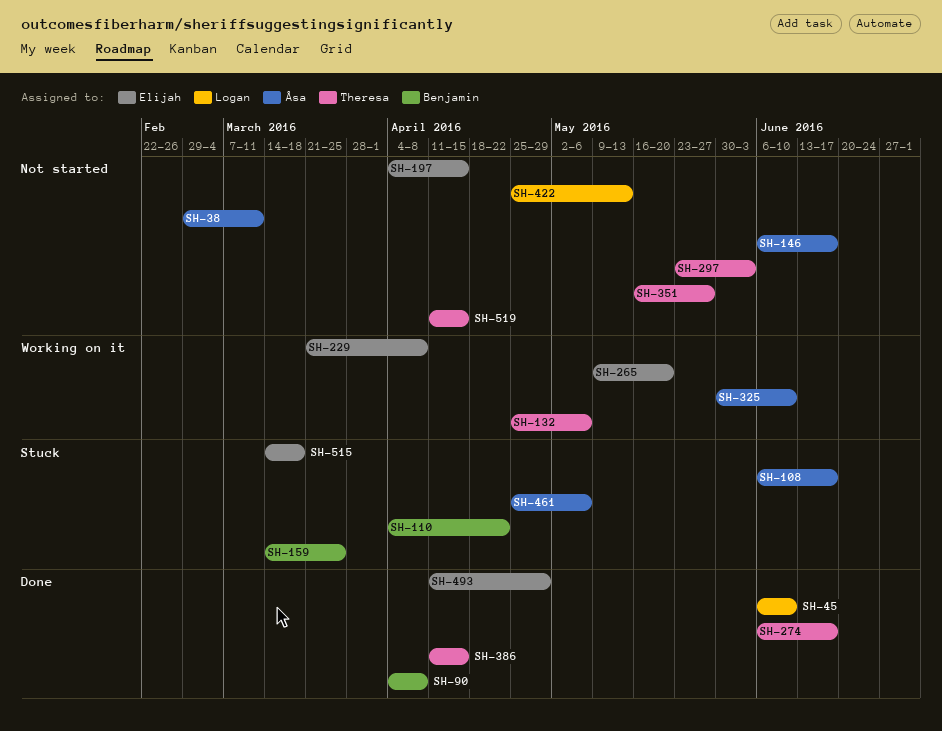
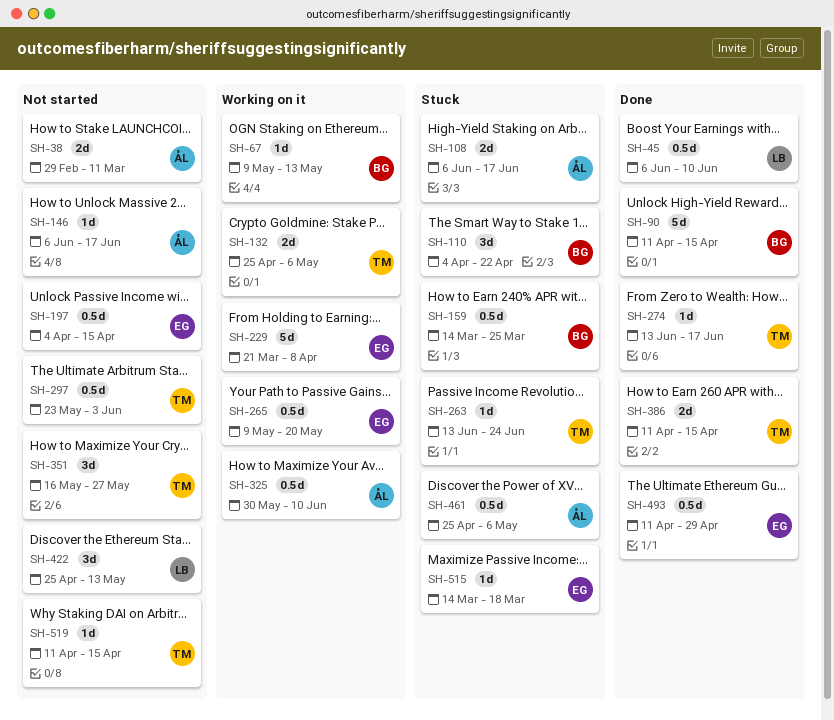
SH-67: none -> present
SH-90, start: Apr 4 -> Apr 11
SH-90, due: Apr 8 -> Apr 15
SH-263: none -> present
SH-274, start: Jun 6 -> Jun 13

